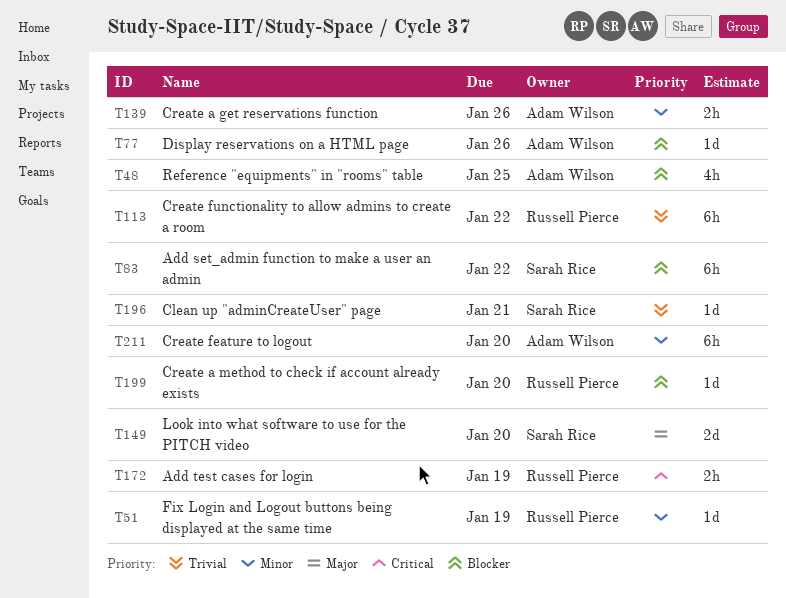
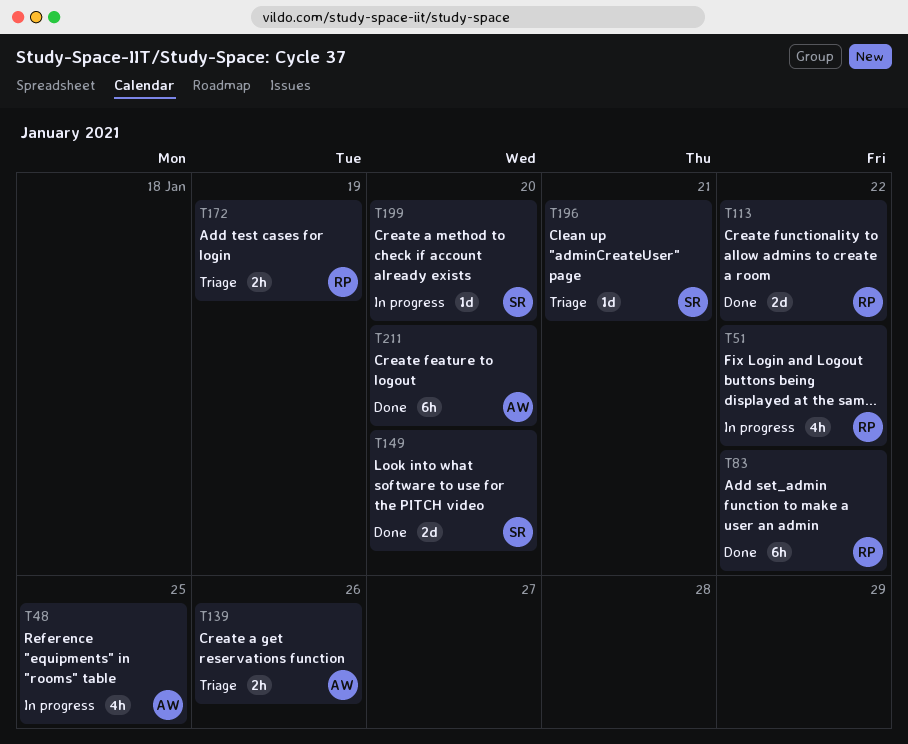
T51, estimate: 1d -> 4h
T51, due: Jan 19 -> Jan 22
T77: present -> none
T83, owner: Sarah Rice -> Russell Pierce
T113, estimate: 6h -> 2d
T199, owner: Russell Pierce -> Sarah Rice

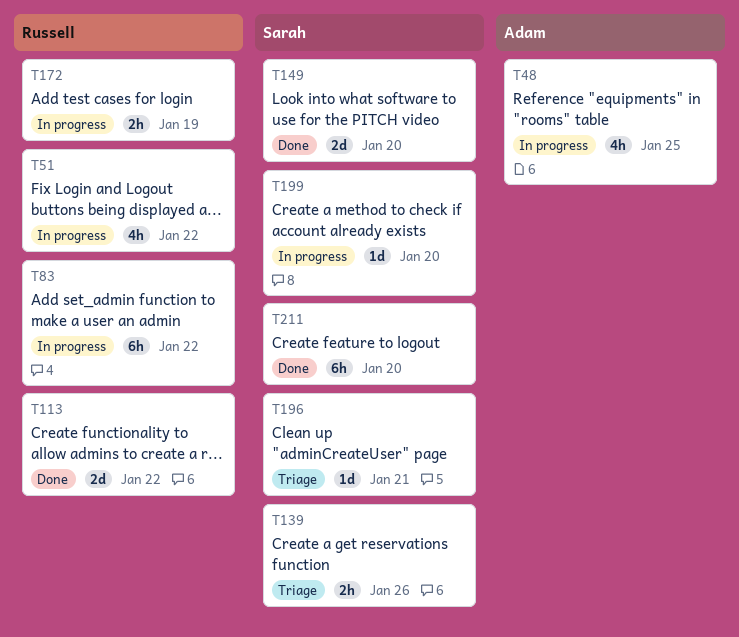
T83, status: Done -> In progress
T139, owner: Adam -> Sarah
T172, status: Triage -> In progress
T211, owner: Adam -> Sarah

